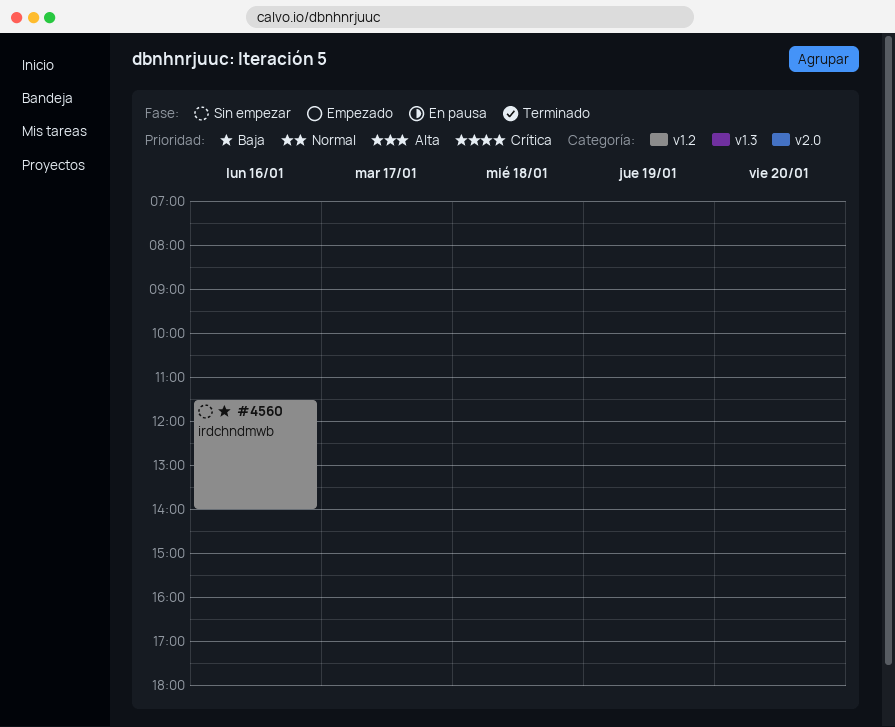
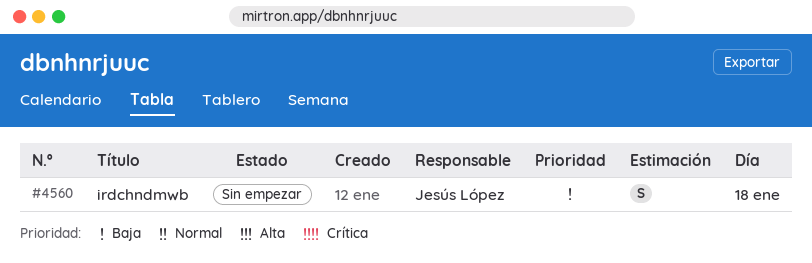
#4560, day: Jan 16 -> Jan 18

